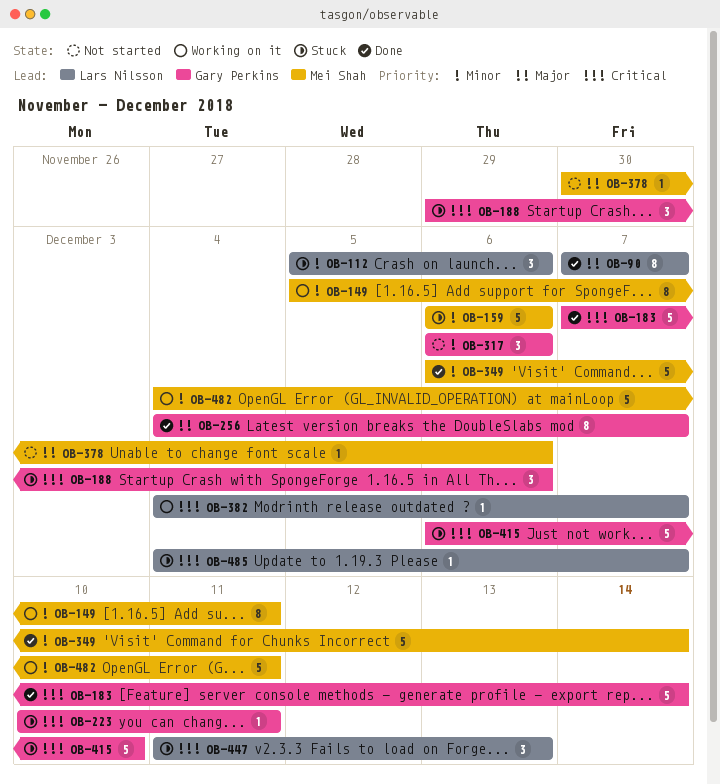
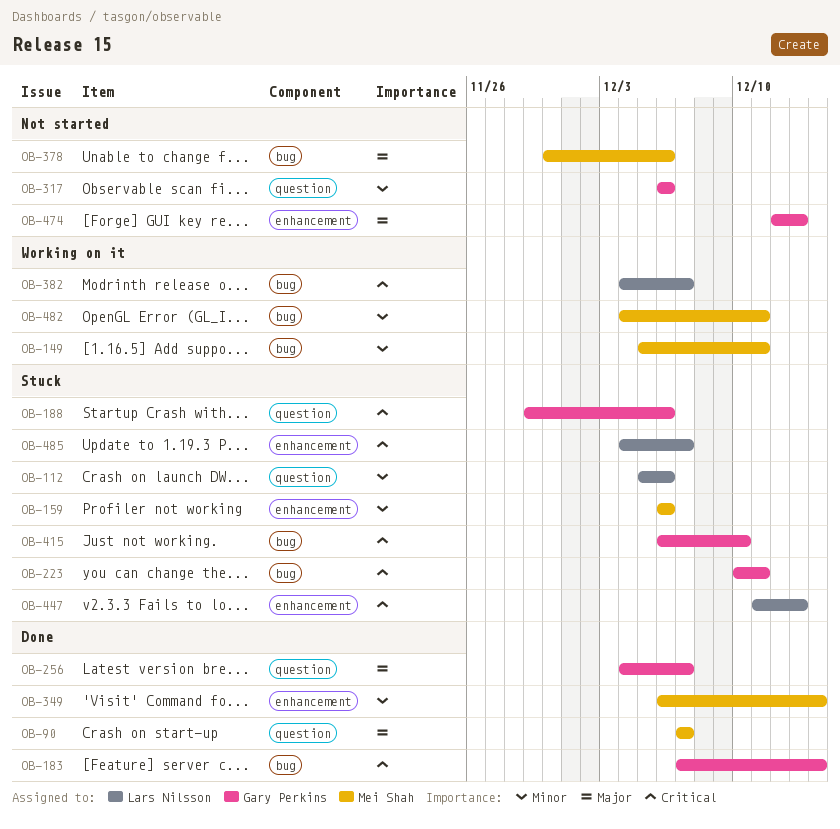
OB-90, owner: Lars Nilsson -> Mei Shah
OB-474: none -> present

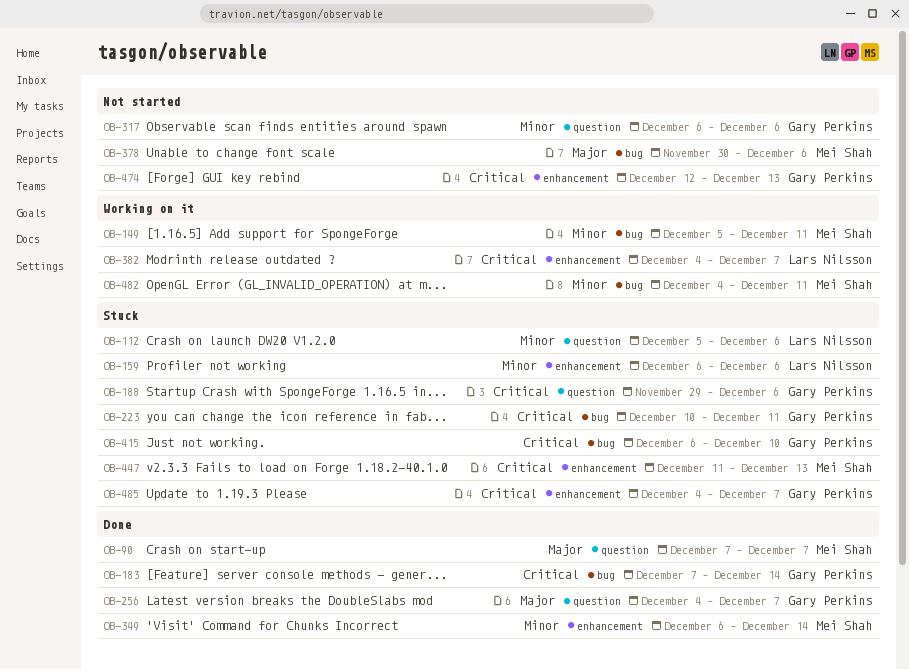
OB-159, owner: Mei Shah -> Lars Nilsson
OB-382, label: bug -> enhancement
OB-447, owner: Lars Nilsson -> Mei Shah
OB-474, priority: Major -> Critical
OB-485, owner: Lars Nilsson -> Gary Perkins

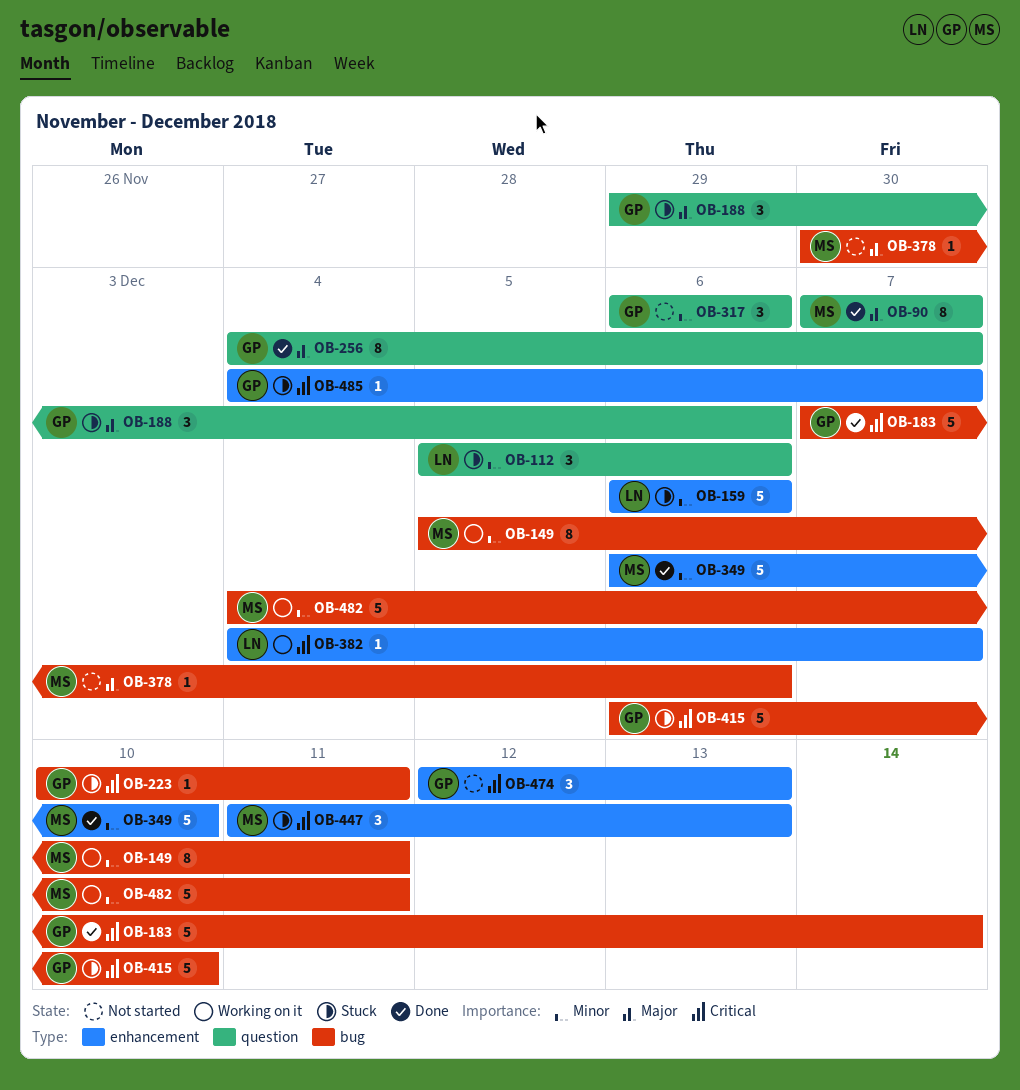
OB-188, priority: Critical -> Major
OB-349, due: Dec 14 -> Dec 10

